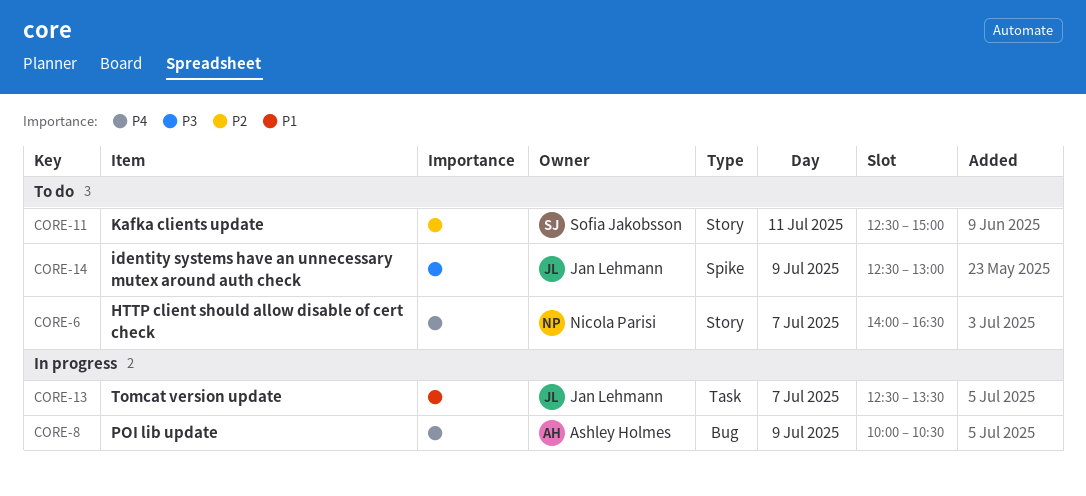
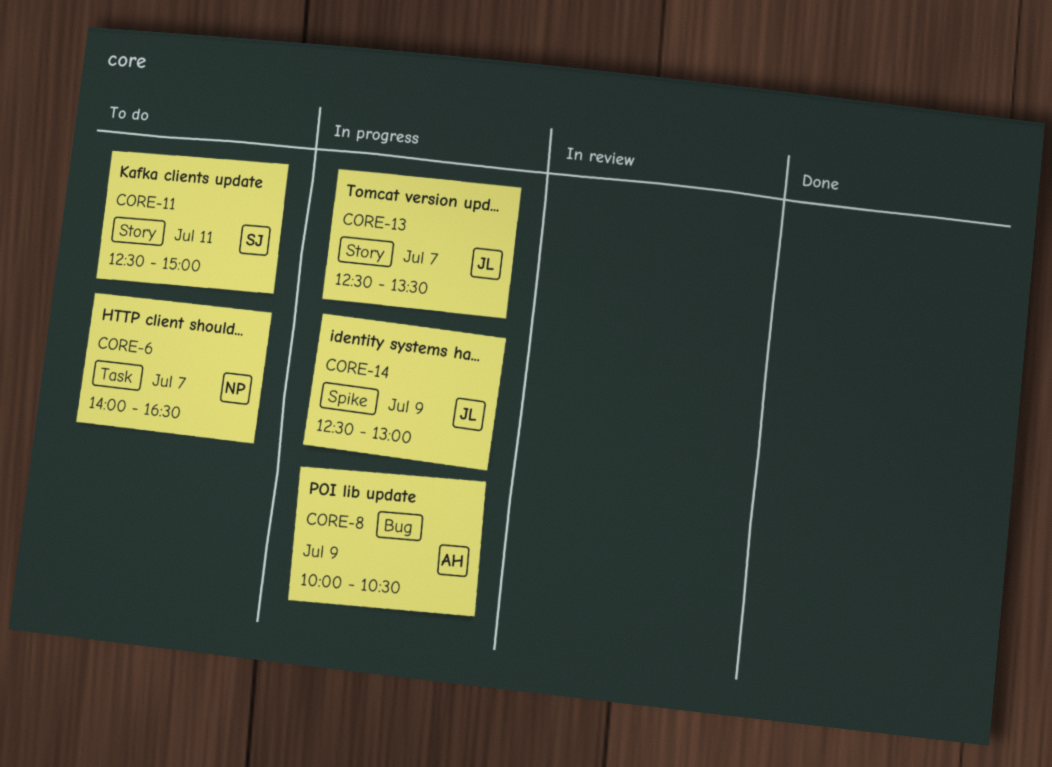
CORE-6, label: Story -> Task
CORE-13, label: Task -> Story
CORE-14, status: To do -> In progress

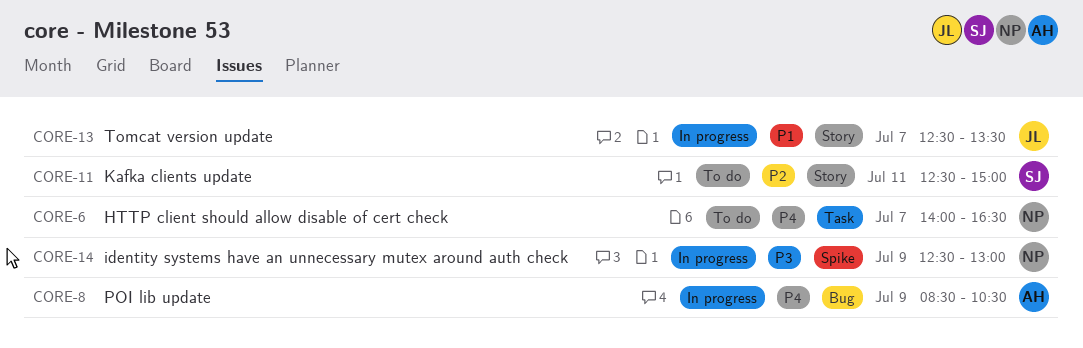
CORE-8, begins: 10:00 -> 08:30
CORE-14, owner: JL -> NP

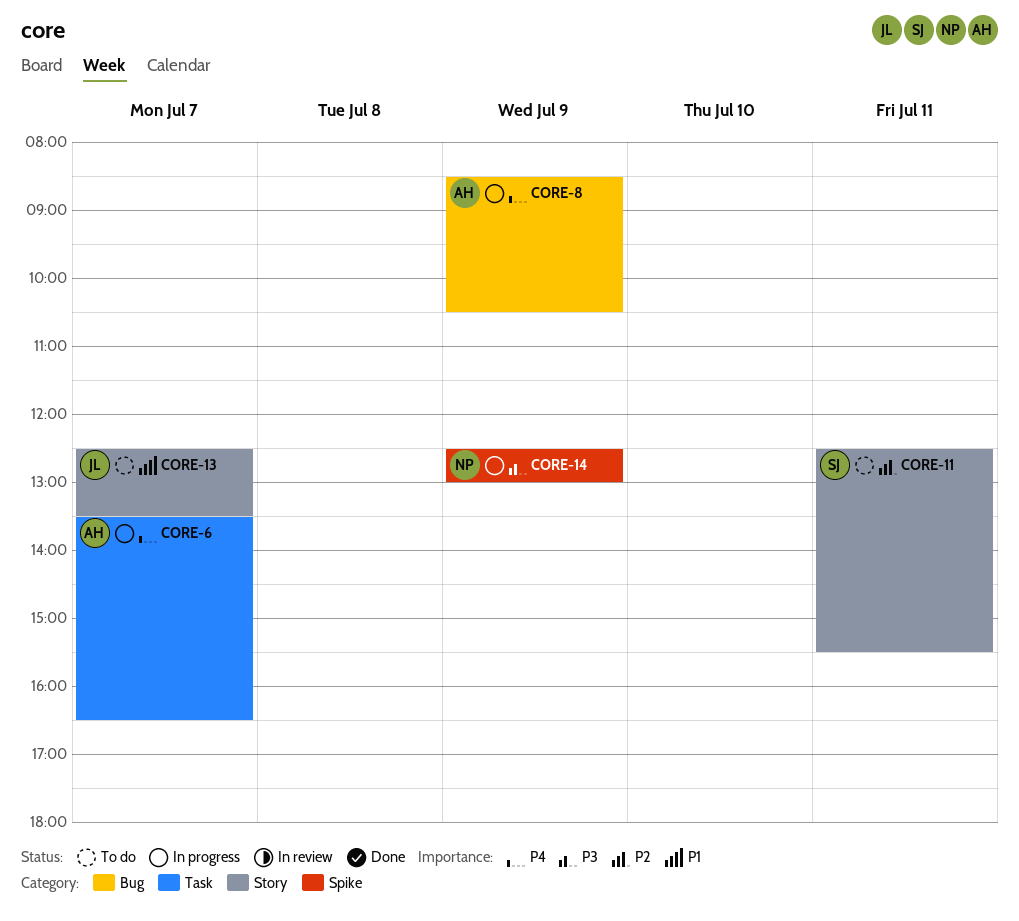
CORE-6, status: To do -> In progress
CORE-6, owner: NP -> AH
CORE-6, begins: 14:00 -> 13:30
CORE-11, ends: 15:00 -> 15:30
CORE-13, status: In progress -> To do

